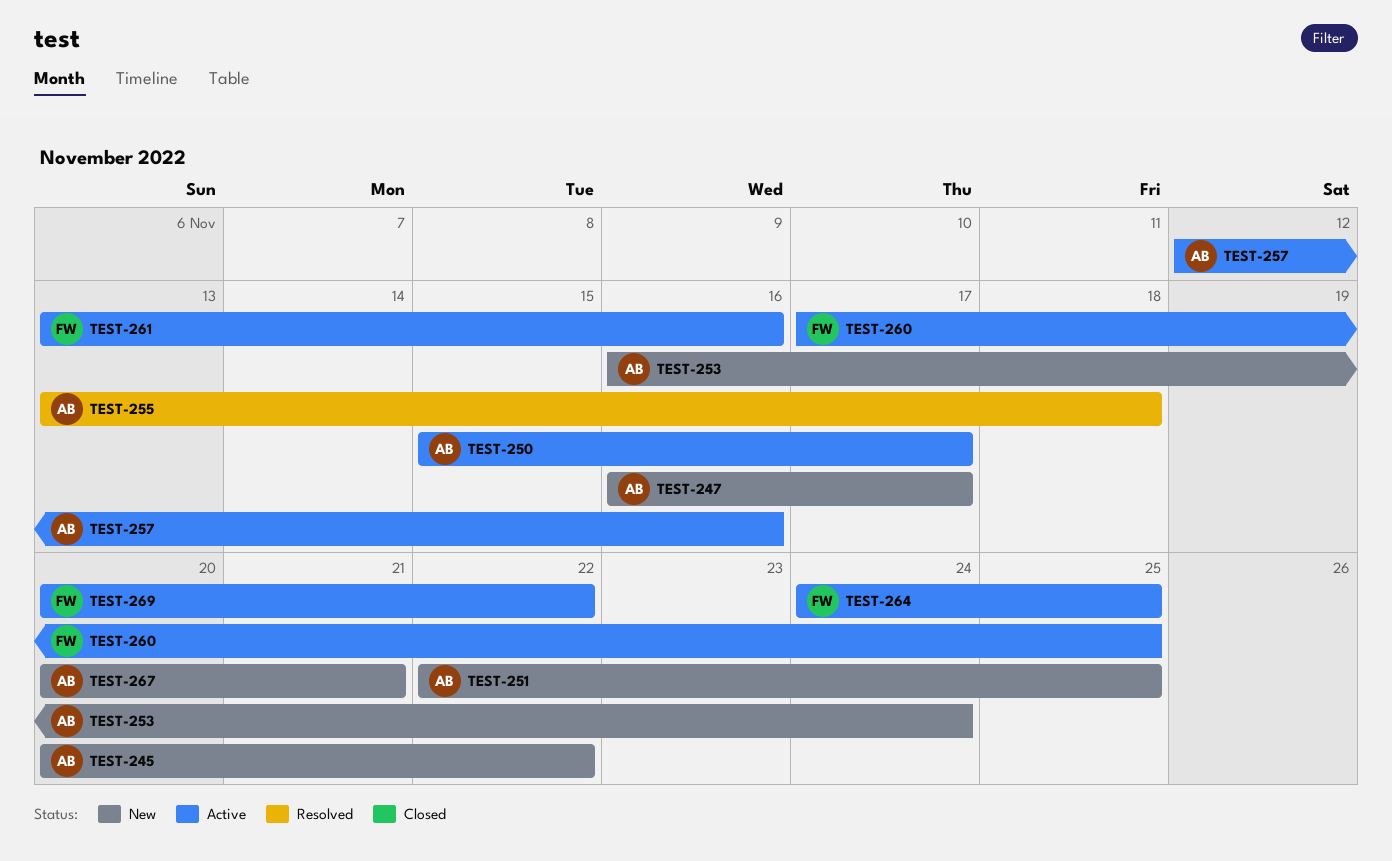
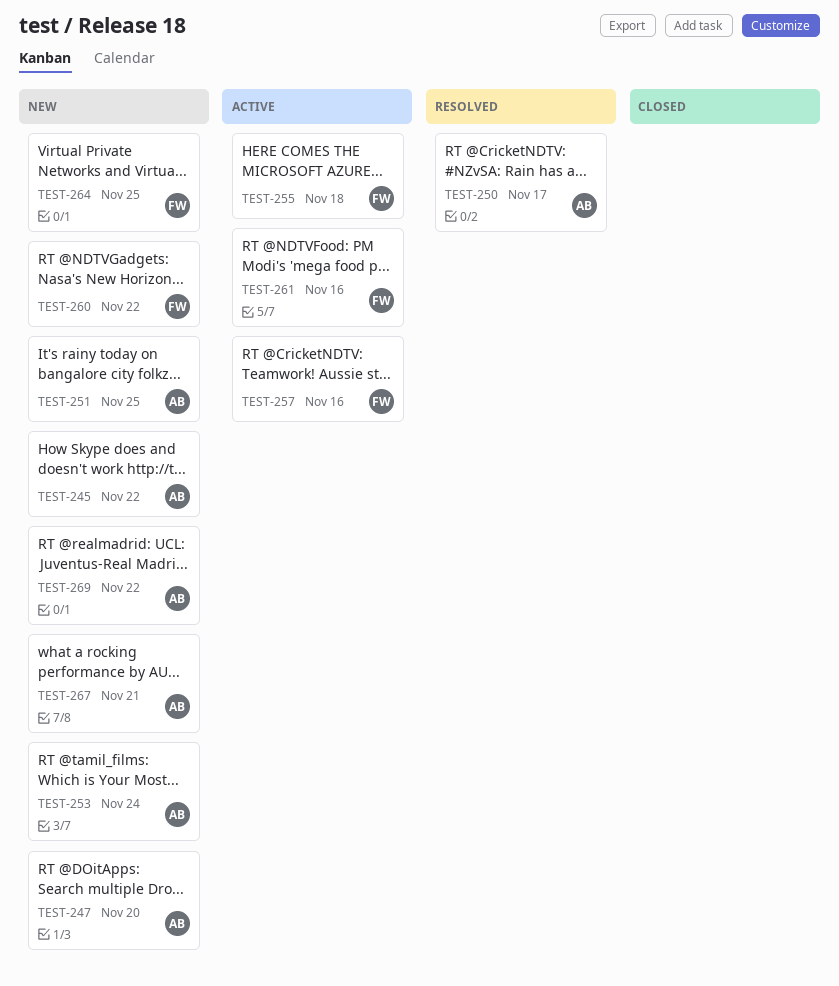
TEST-247, due: Nov 17 -> Nov 20
TEST-250, status: Active -> Resolved
TEST-255, status: Resolved -> Active
TEST-255, owner: AB -> FW
TEST-257, owner: AB -> FW
TEST-260, status: Active -> New
TEST-260, due: Nov 25 -> Nov 22
TEST-264, status: Active -> New
TEST-269, status: Active -> New
TEST-269, owner: FW -> AB

